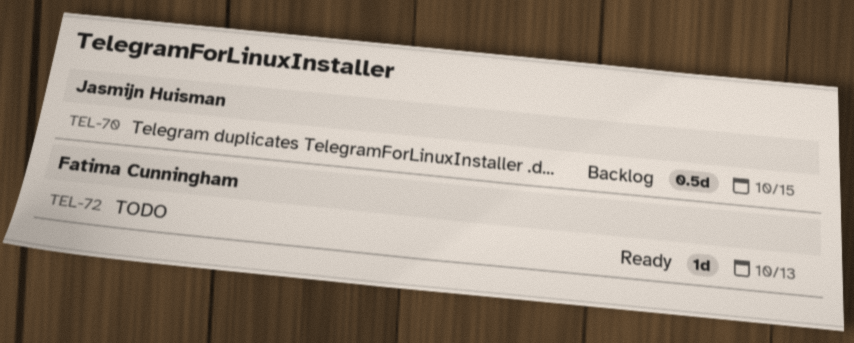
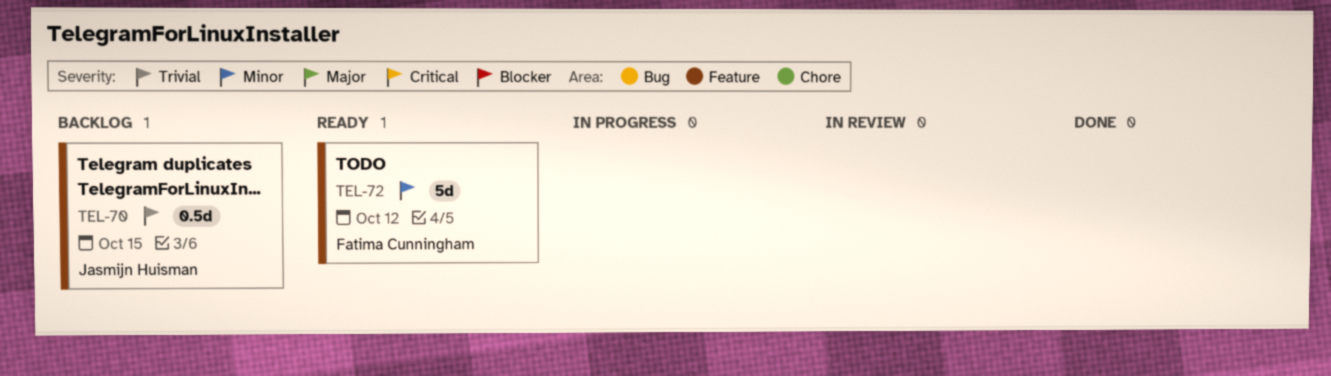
TEL-72, estimate: 1d -> 5d
TEL-72, due: Oct 13 -> Oct 12

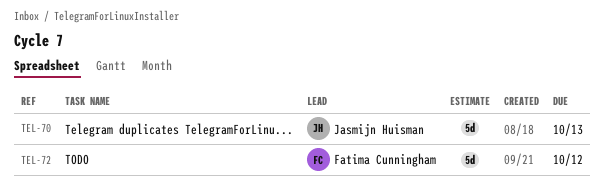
TEL-70, estimate: 0.5d -> 5d
TEL-70, due: Oct 15 -> Oct 13

